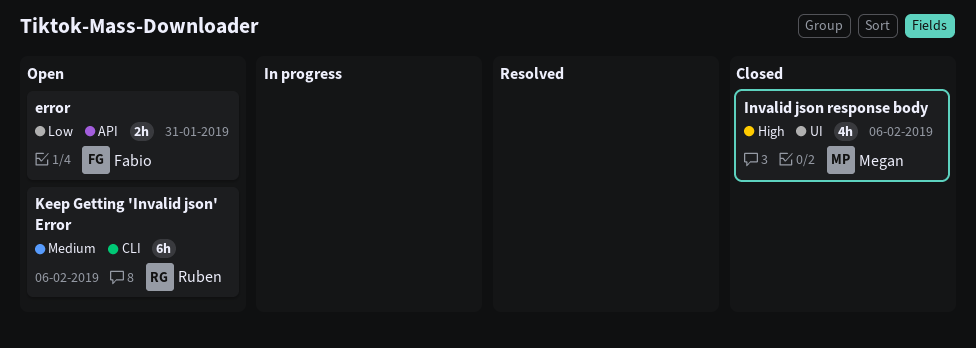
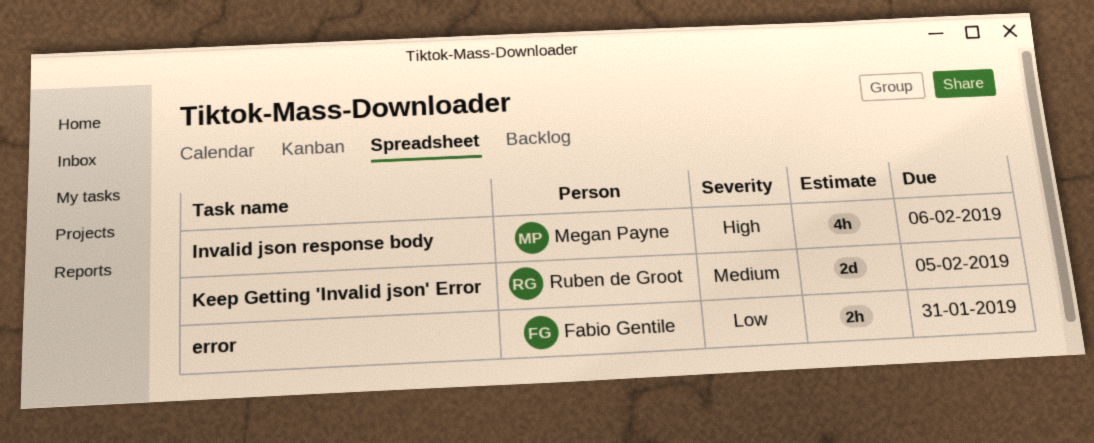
Keep Getting 'Invalid json' Error, estimate: 6h -> 2d
Keep Getting 'Invalid json' Error, due: Feb 6 -> Feb 5

